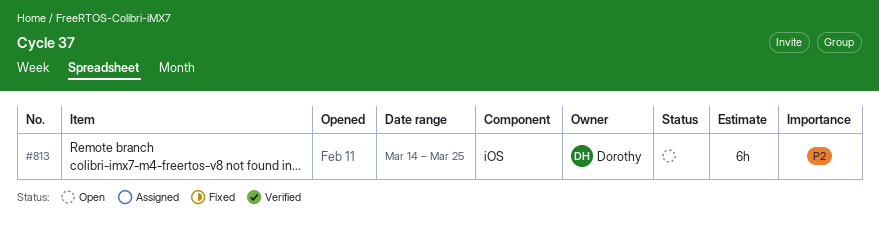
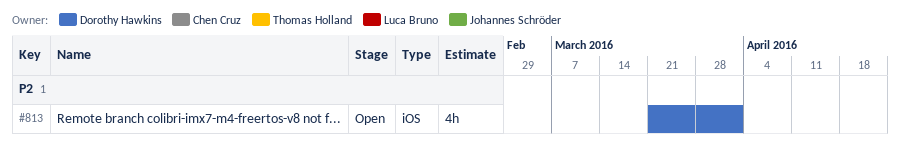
#813, estimate: 6h -> 4h
#813, start: Mar 14 -> Mar 21
#813, due: Mar 25 -> Apr 1

